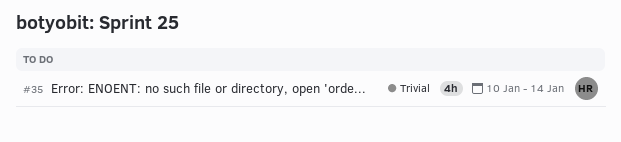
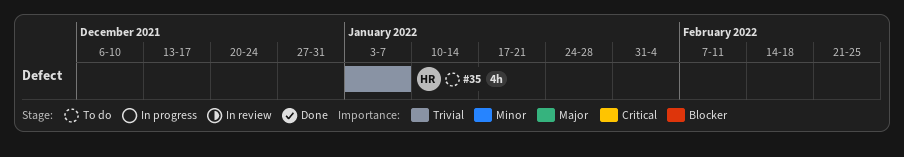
#35, start: Jan 10 -> Jan 3
#35, due: Jan 14 -> Jan 7

